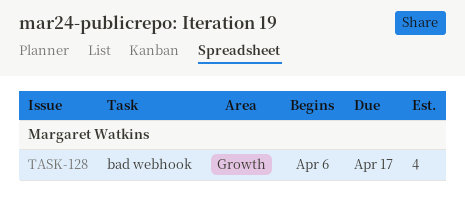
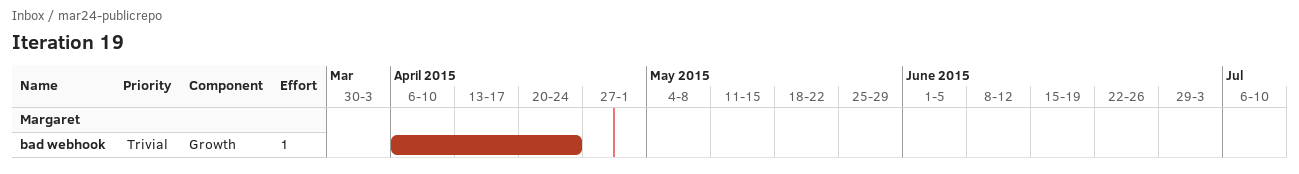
bad webhook, estimate: 4 -> 1
bad webhook, due: Apr 17 -> Apr 24

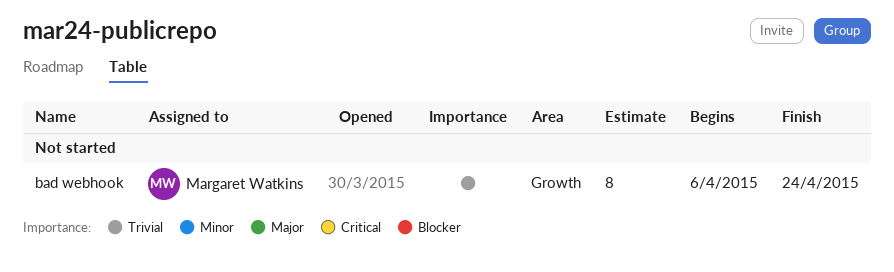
bad webhook, estimate: 1 -> 8

